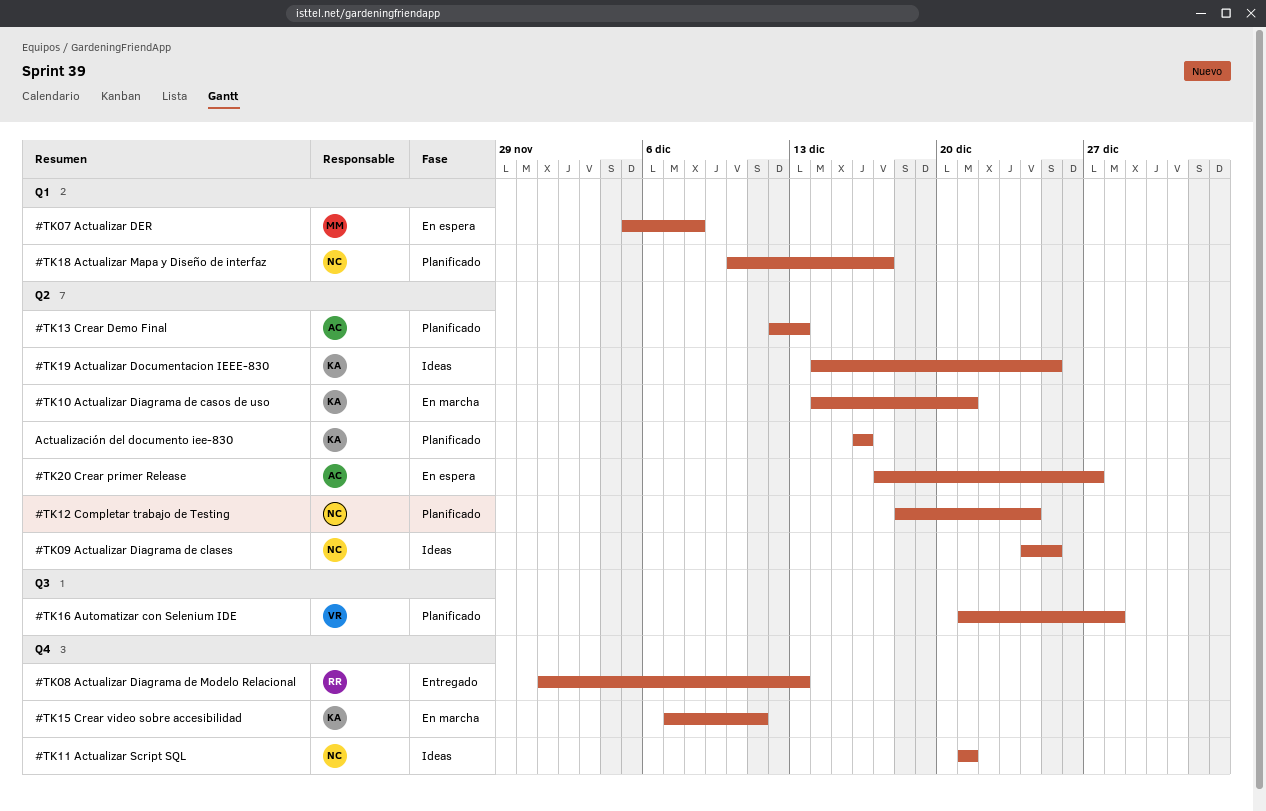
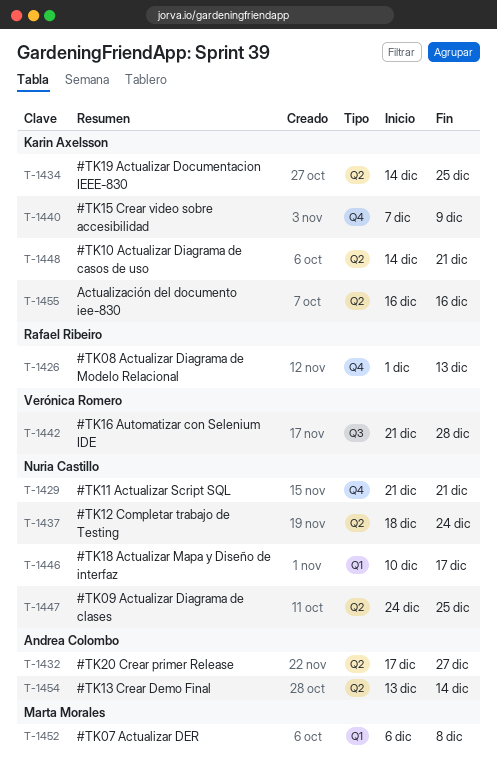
#TK07 Actualizar DER, start: Dec 5 -> Dec 6
#TK13 Crear Demo Final, start: Dec 12 -> Dec 13
#TK13 Crear Demo Final, due: Dec 13 -> Dec 14
#TK15 Crear video sobre accesibilidad, due: Dec 11 -> Dec 9

